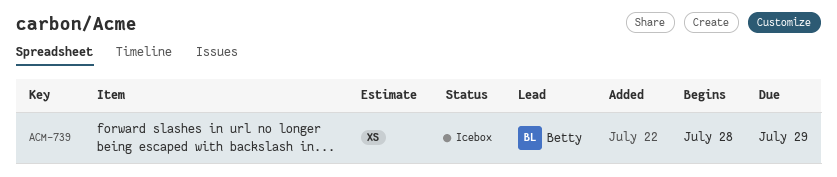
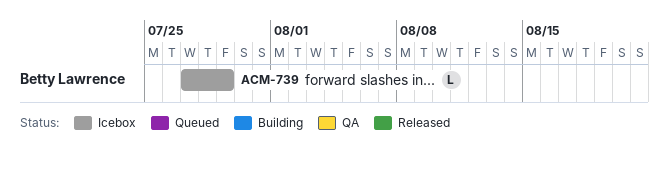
ACM-739, estimate: XS -> L
ACM-739, start: Jul 28 -> Jul 27

